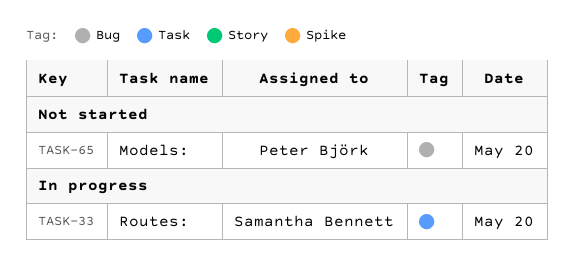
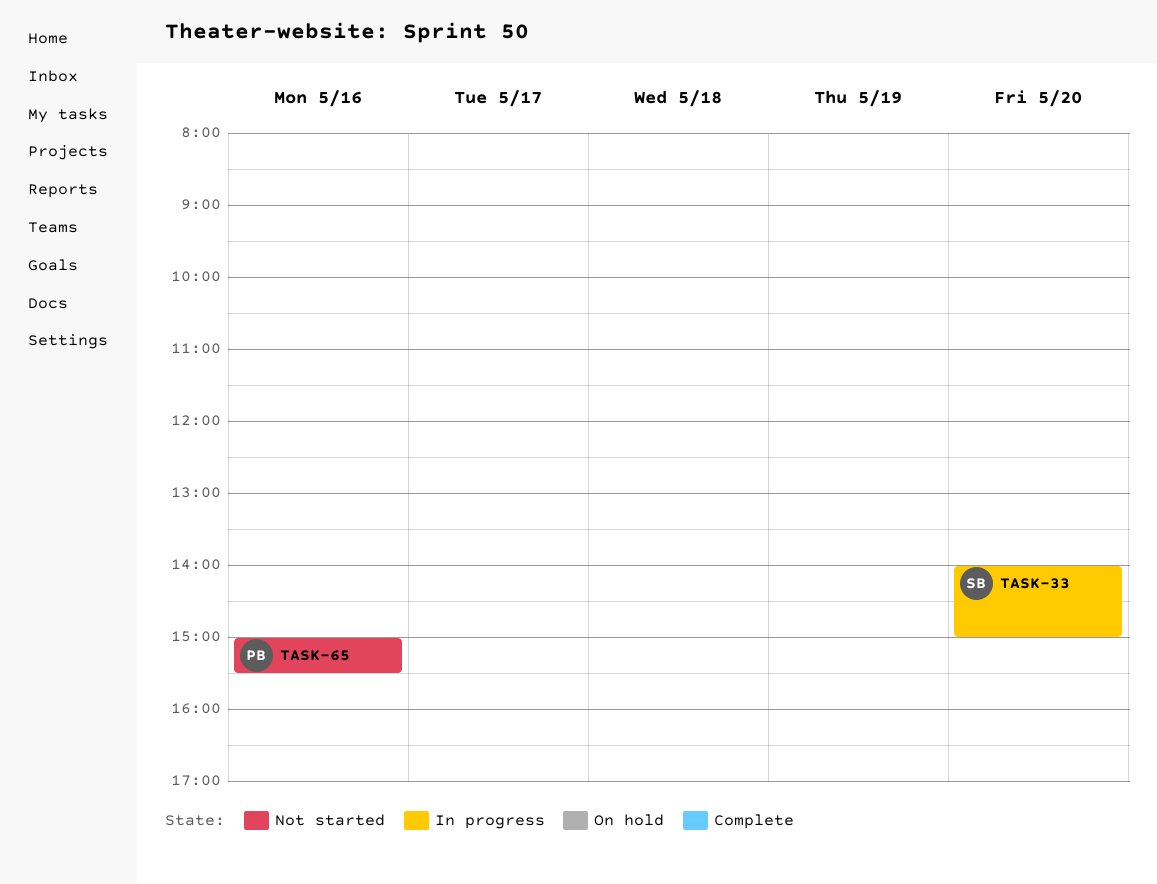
TASK-65, day: May 20 -> May 16

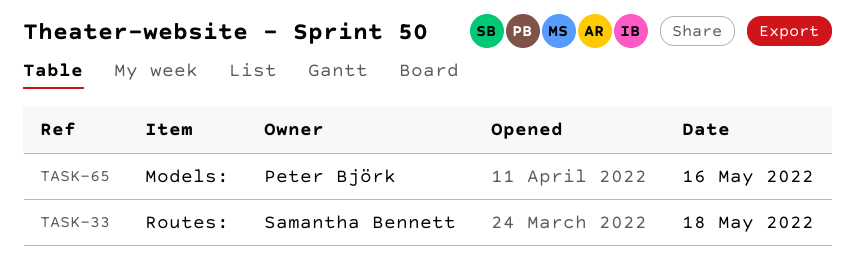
TASK-33, day: May 20 -> May 18

